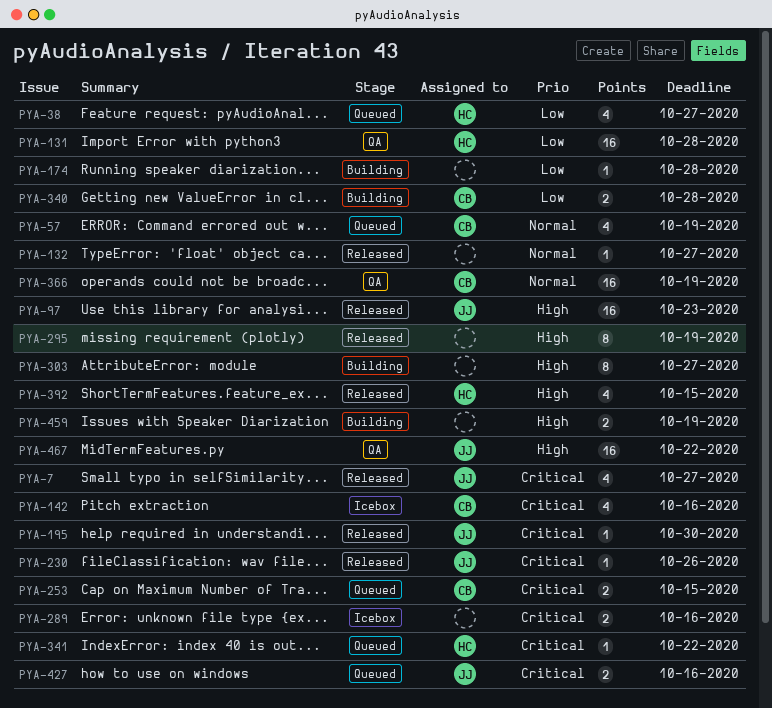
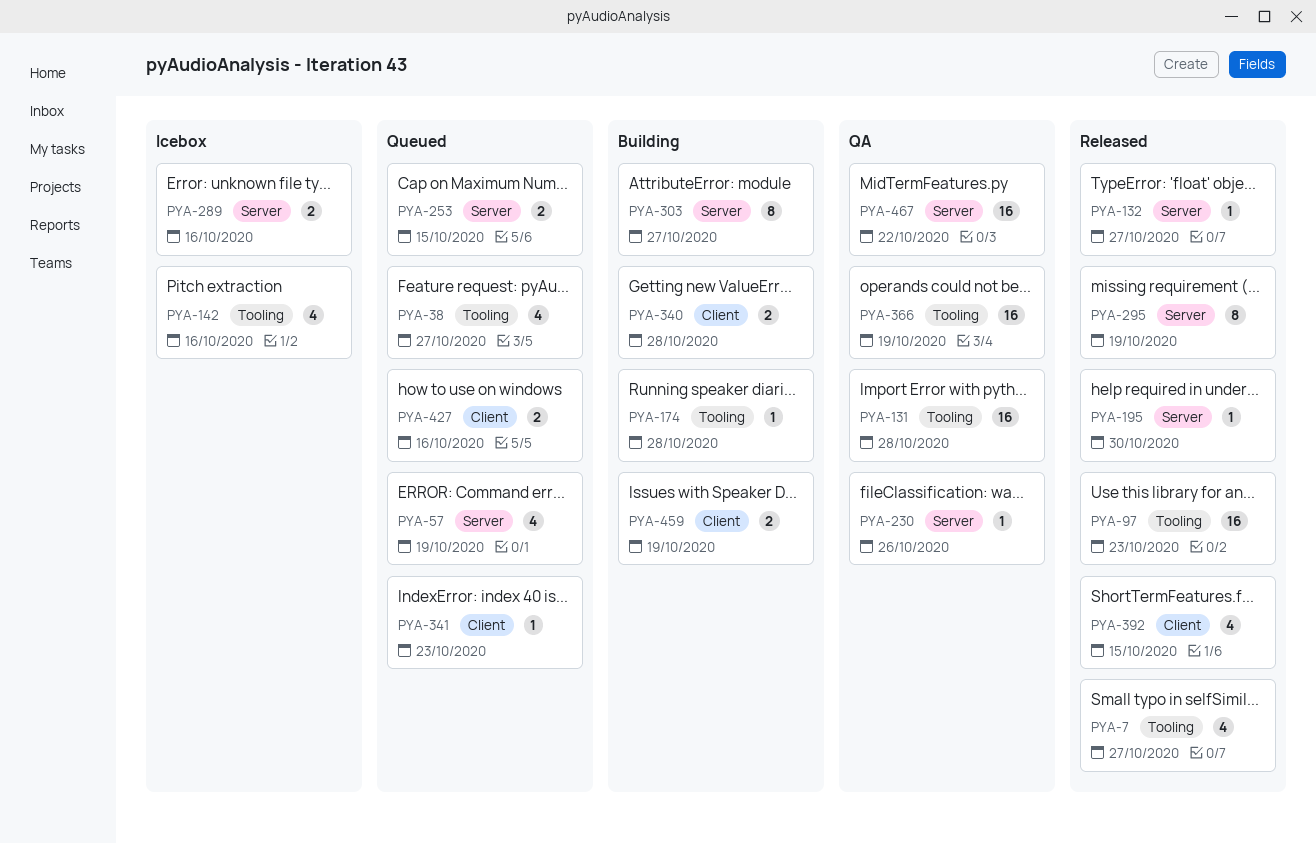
PYA-230, status: Released -> QA
PYA-341, due: Oct 22 -> Oct 23

